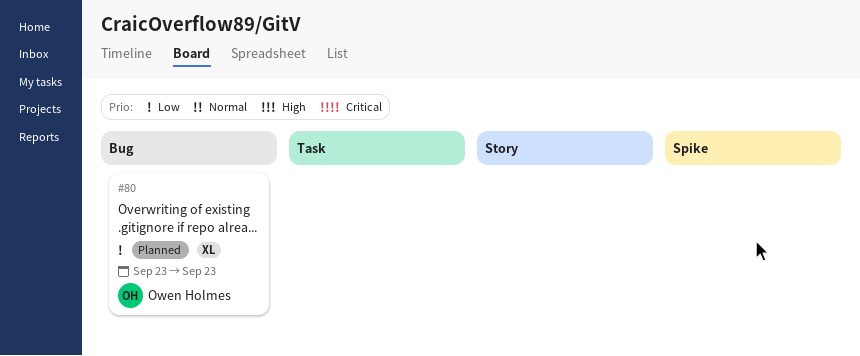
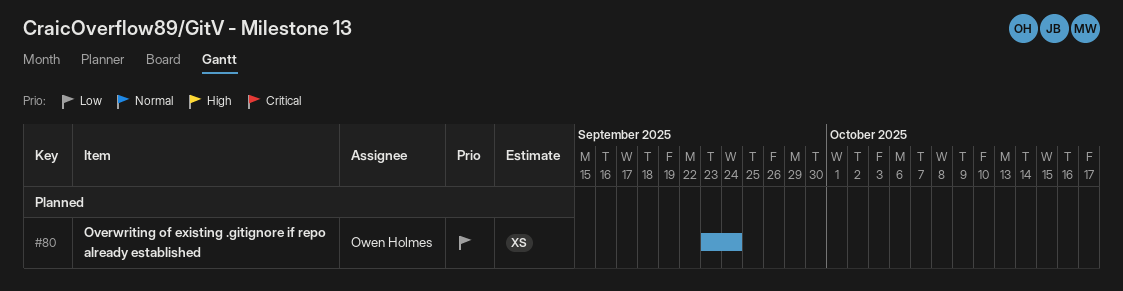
#80, estimate: XL -> XS
#80, due: Sep 23 -> Sep 24

